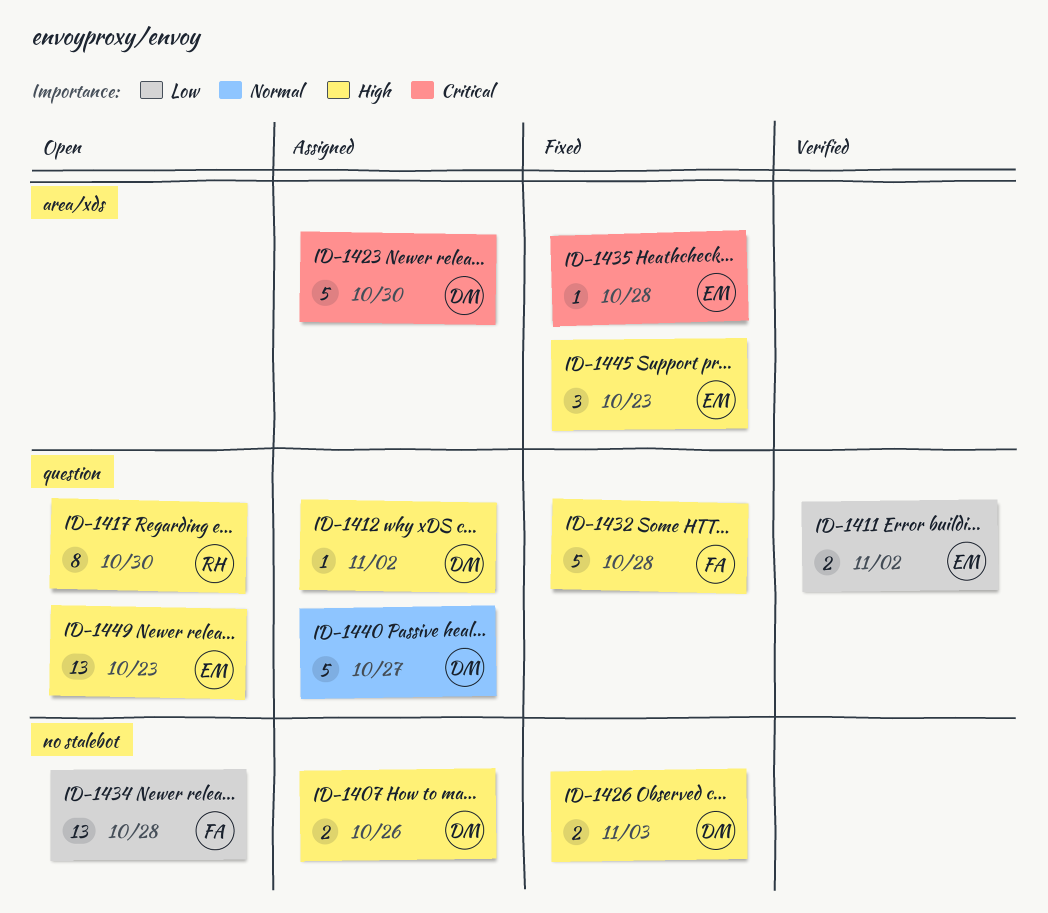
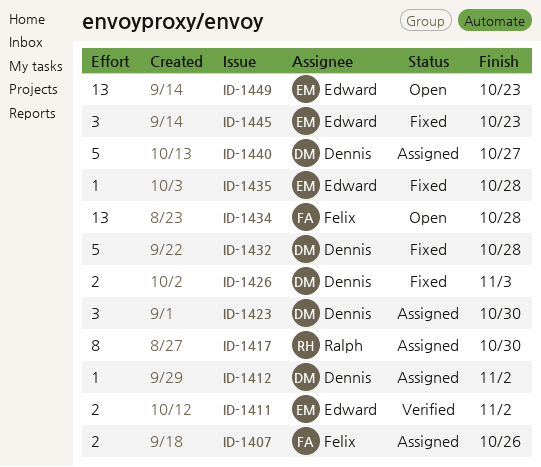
ID-1407, owner: Dennis -> Felix
ID-1417, status: Open -> Assigned
ID-1423, estimate: 5 -> 3
ID-1432, owner: Felix -> Dennis

